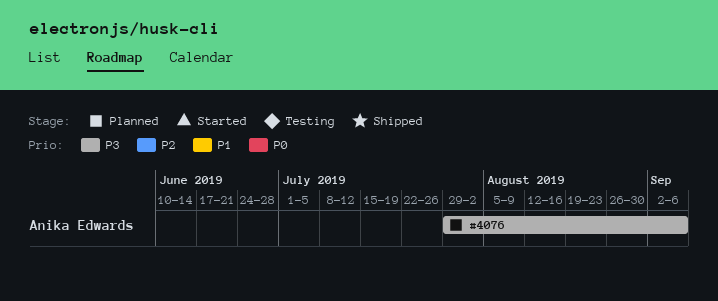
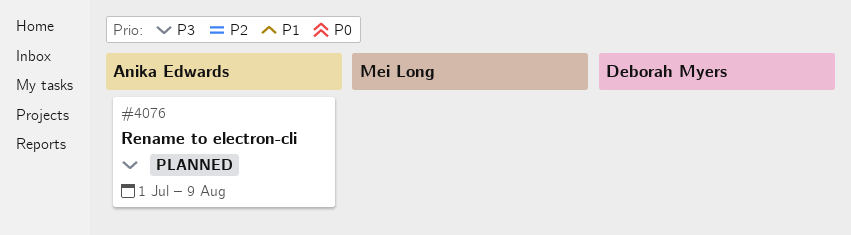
#4076, start: Jul 29 -> Jul 1
#4076, due: Sep 6 -> Aug 9

